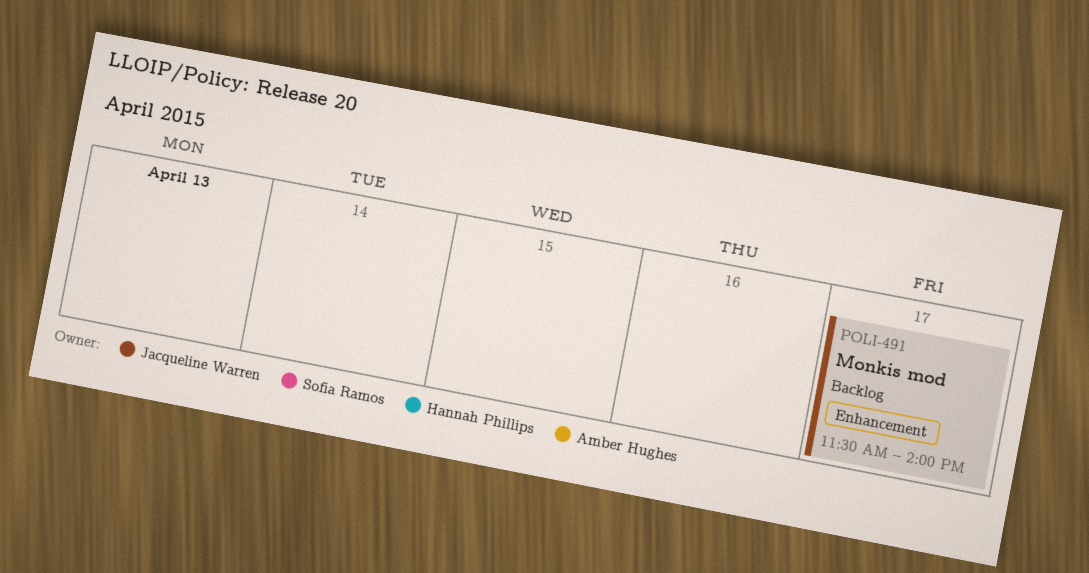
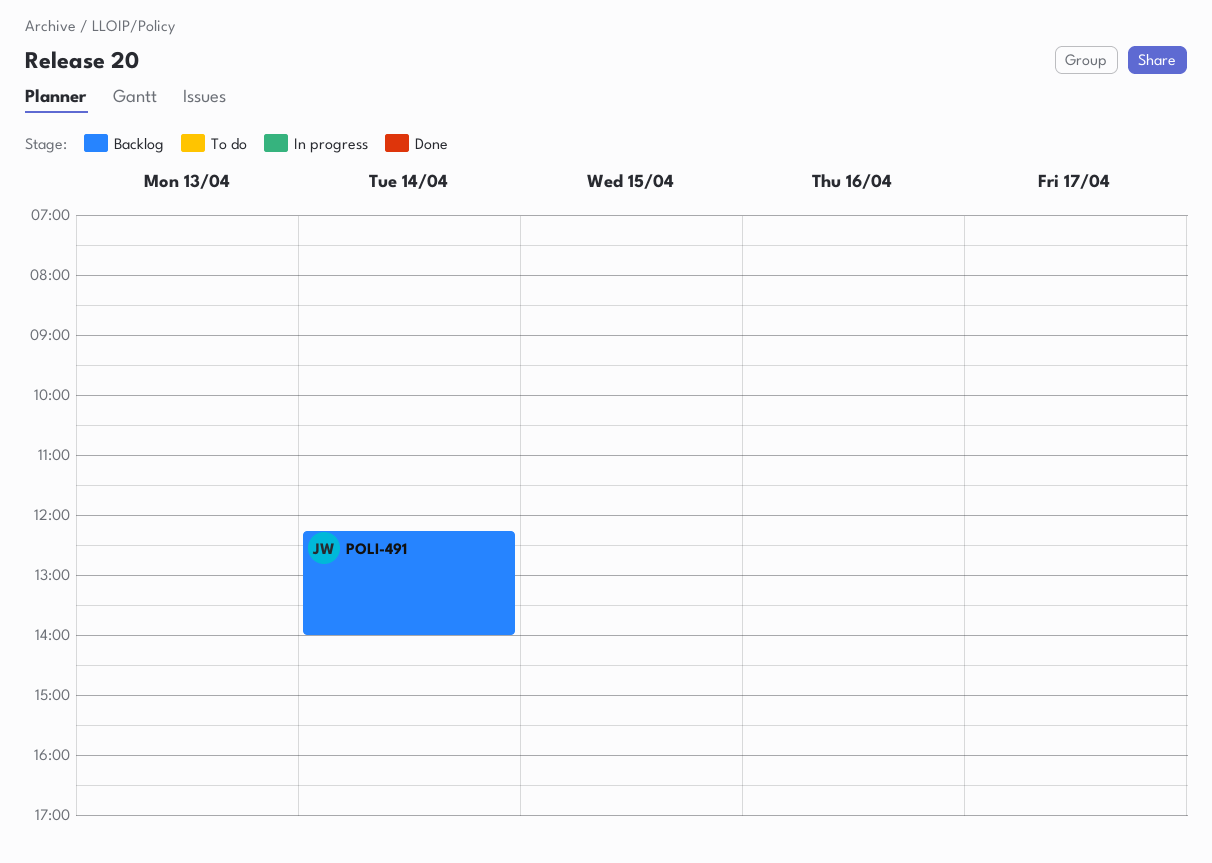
POLI-491, day: Apr 17 -> Apr 14
POLI-491, begins: 11:30 -> 12:15

